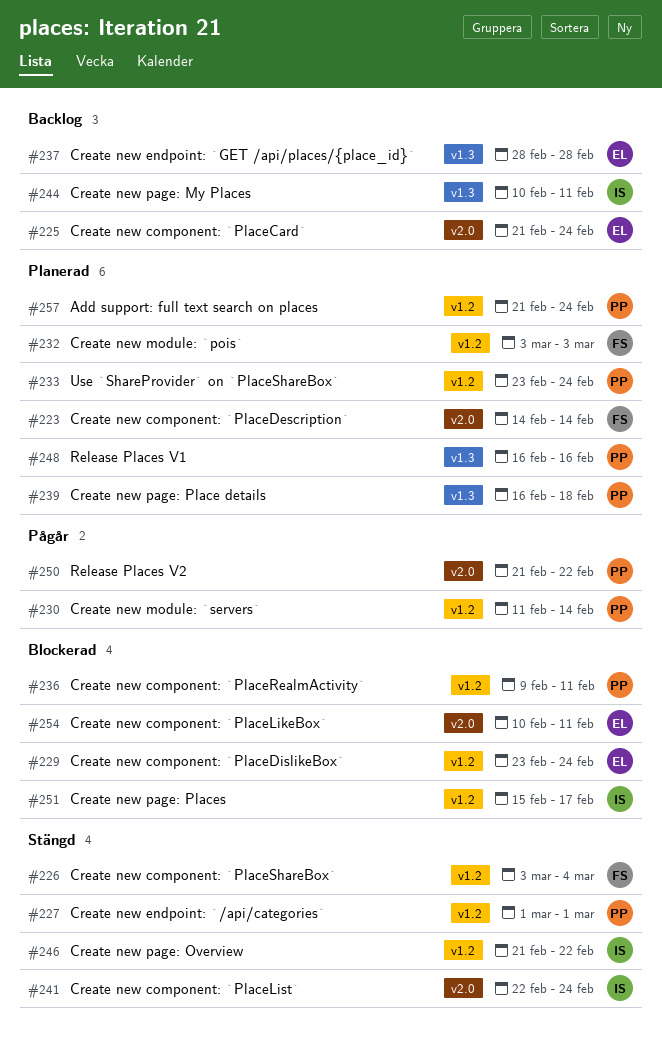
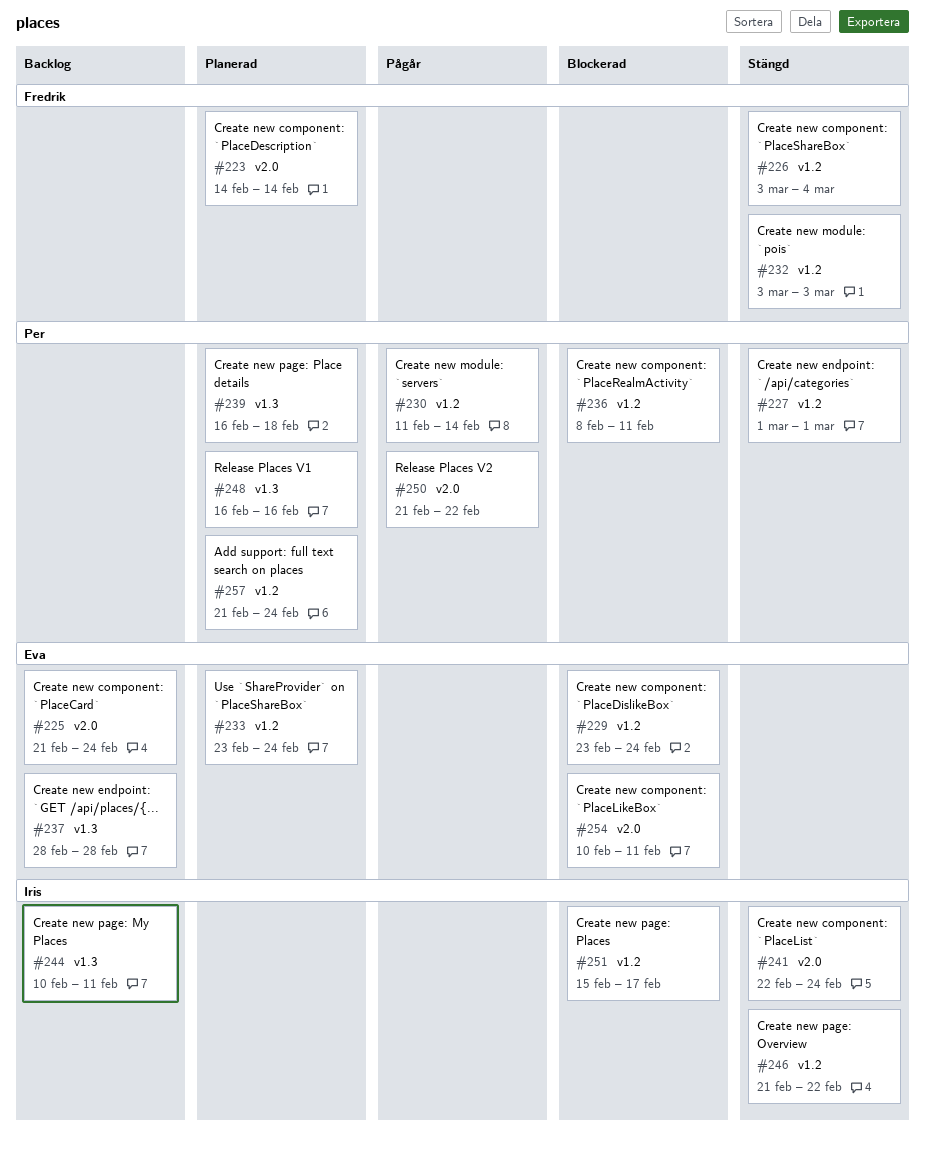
#232, status: Planerad -> Stängd
#233, owner: Per -> Eva
#236, start: Feb 9 -> Feb 8

